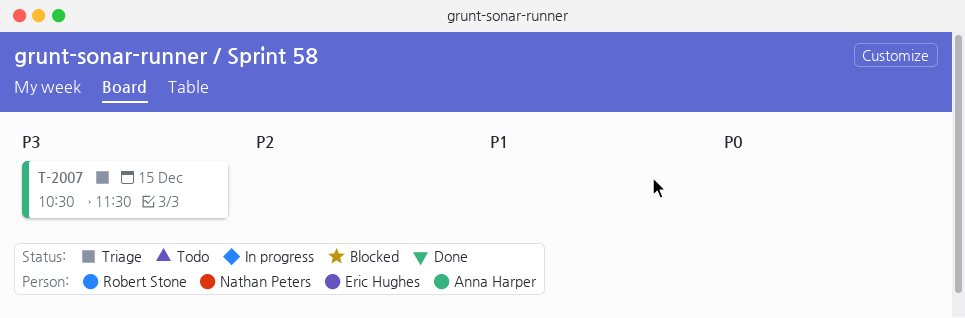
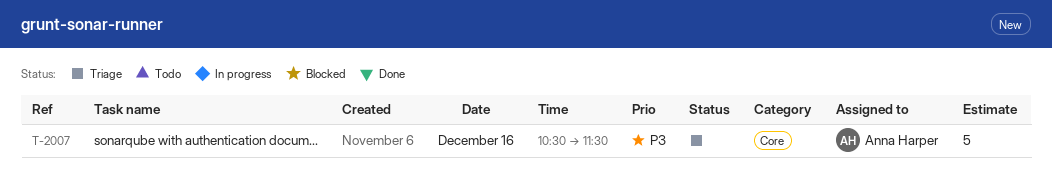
T-2007, day: Dec 15 -> Dec 16

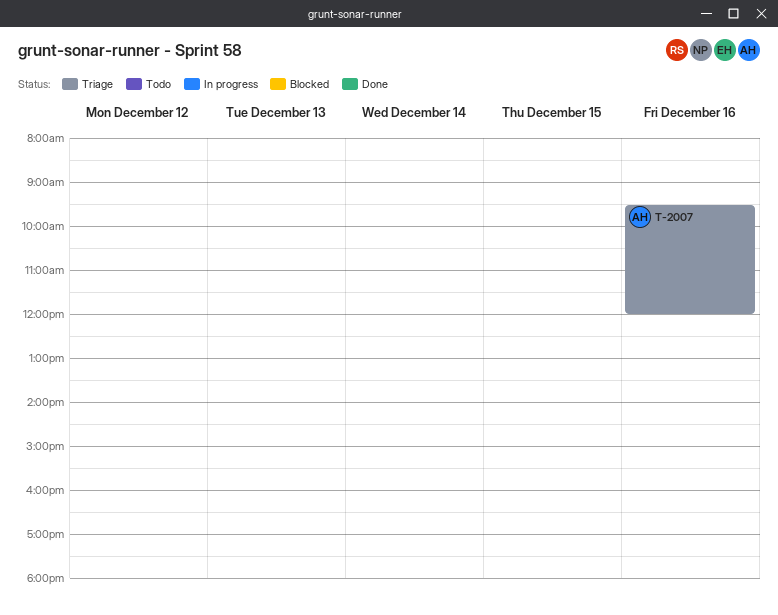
T-2007, begins: 10:30 -> 09:30
T-2007, ends: 11:30 -> 12:00

